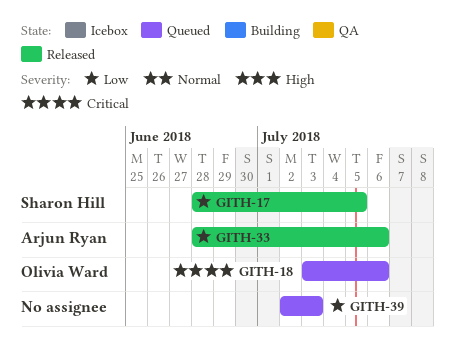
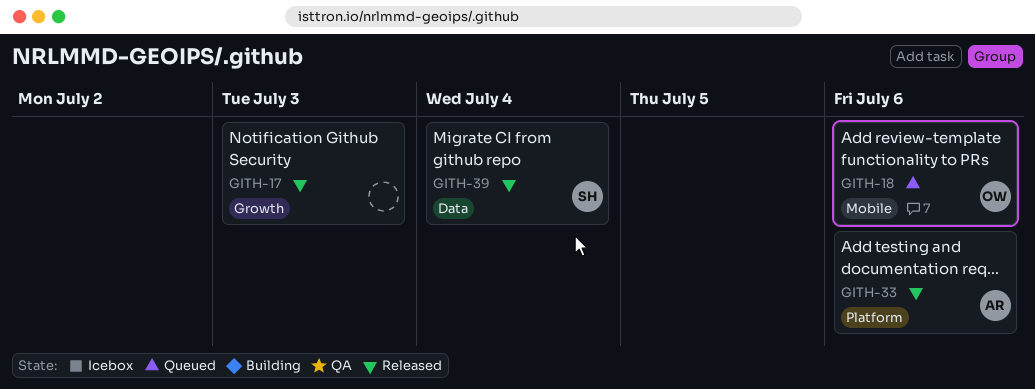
GITH-17, owner: Sharon Hill -> none
GITH-17, due: Jul 5 -> Jul 3
GITH-39, status: Queued -> Released
GITH-39, owner: none -> Sharon Hill
GITH-39, due: Jul 3 -> Jul 4

